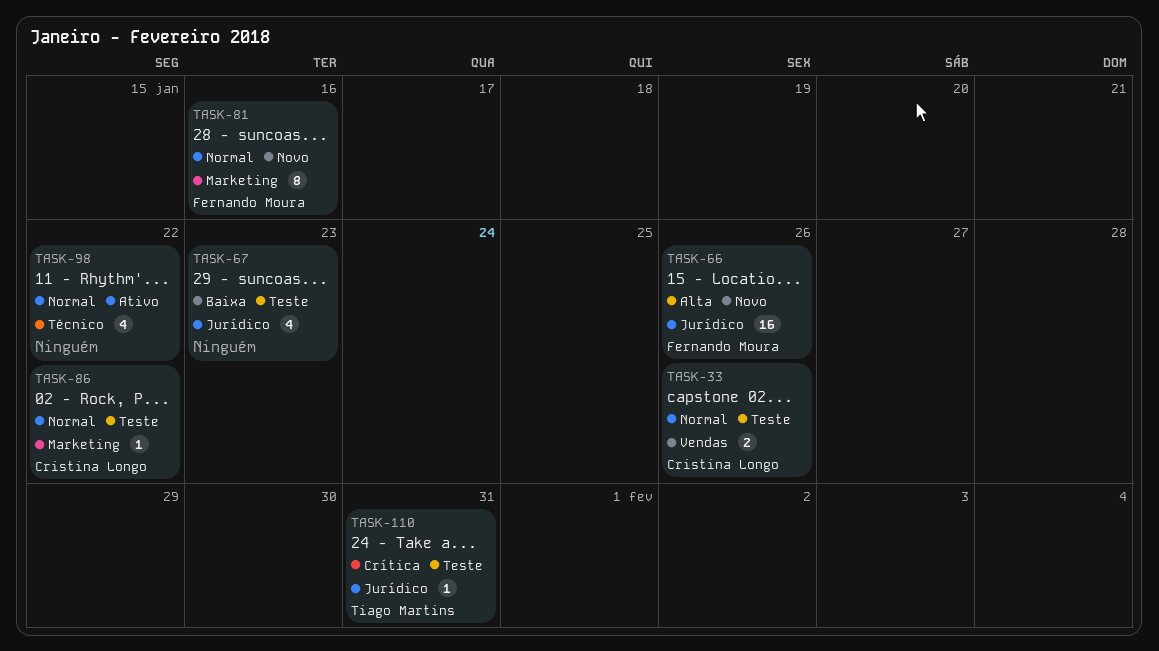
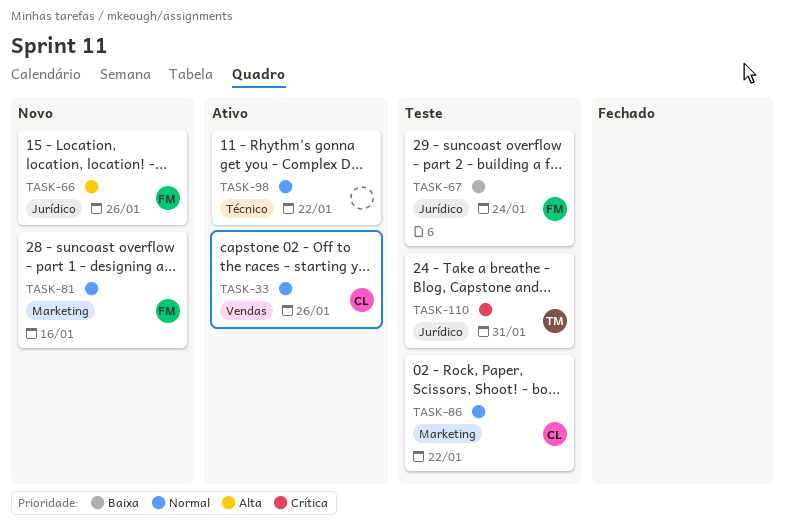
TASK-33, status: Teste -> Ativo
TASK-67, owner: none -> Fernando Moura
TASK-67, due: Jan 23 -> Jan 24

